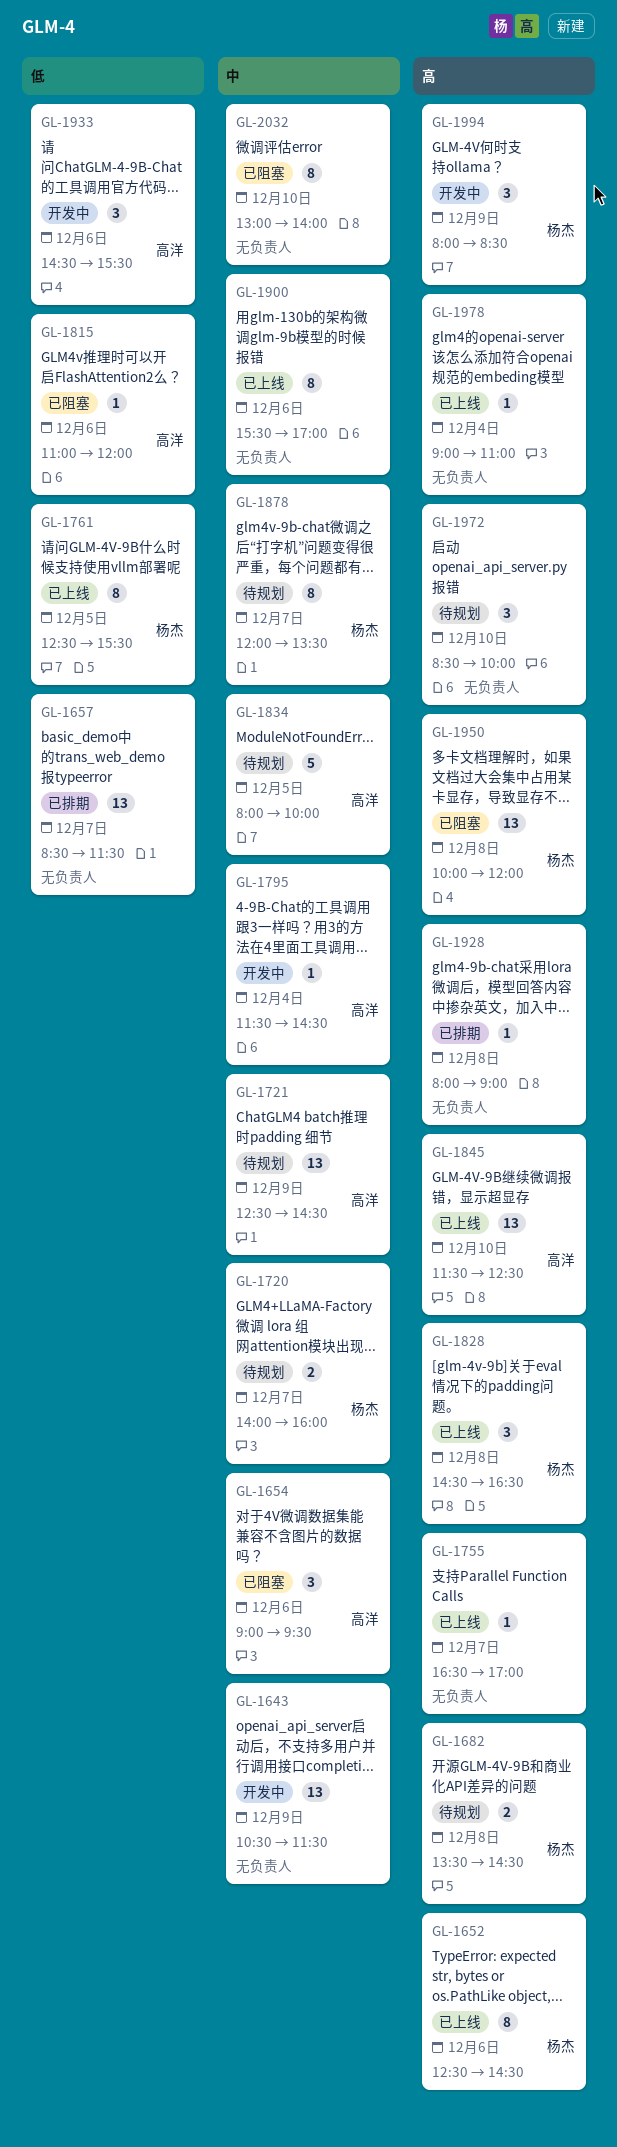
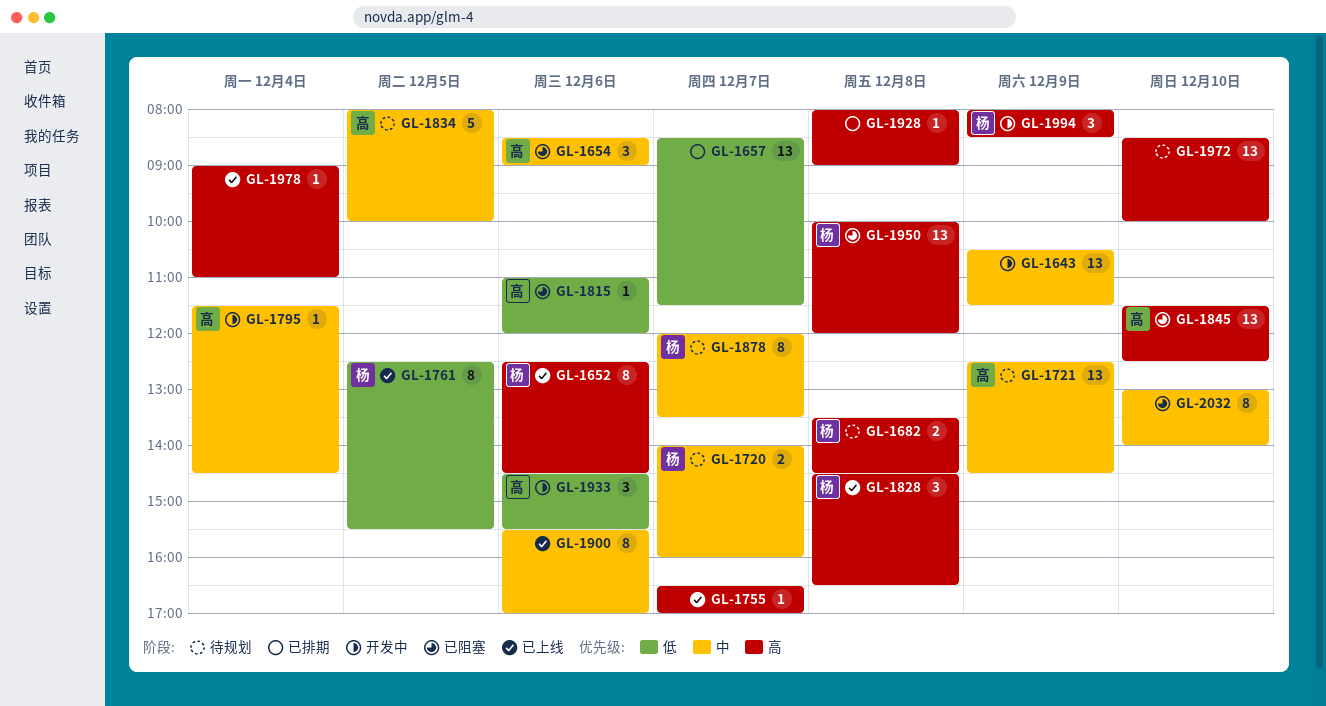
GL-1654, begins: 09:00 -> 08:30
GL-1654, ends: 09:30 -> 09:00
GL-1845, status: 已上线 -> 已阻塞
GL-1972, estimate: 3 -> 13

